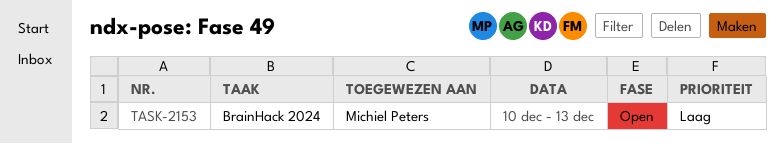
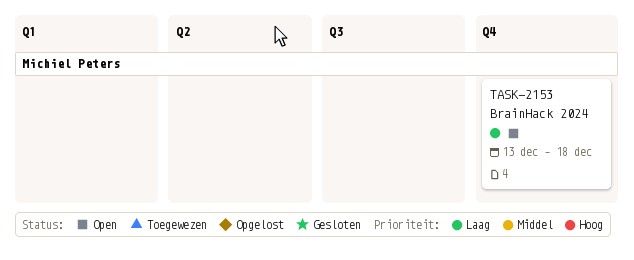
TASK-2153, start: Dec 10 -> Dec 13
TASK-2153, due: Dec 13 -> Dec 18

